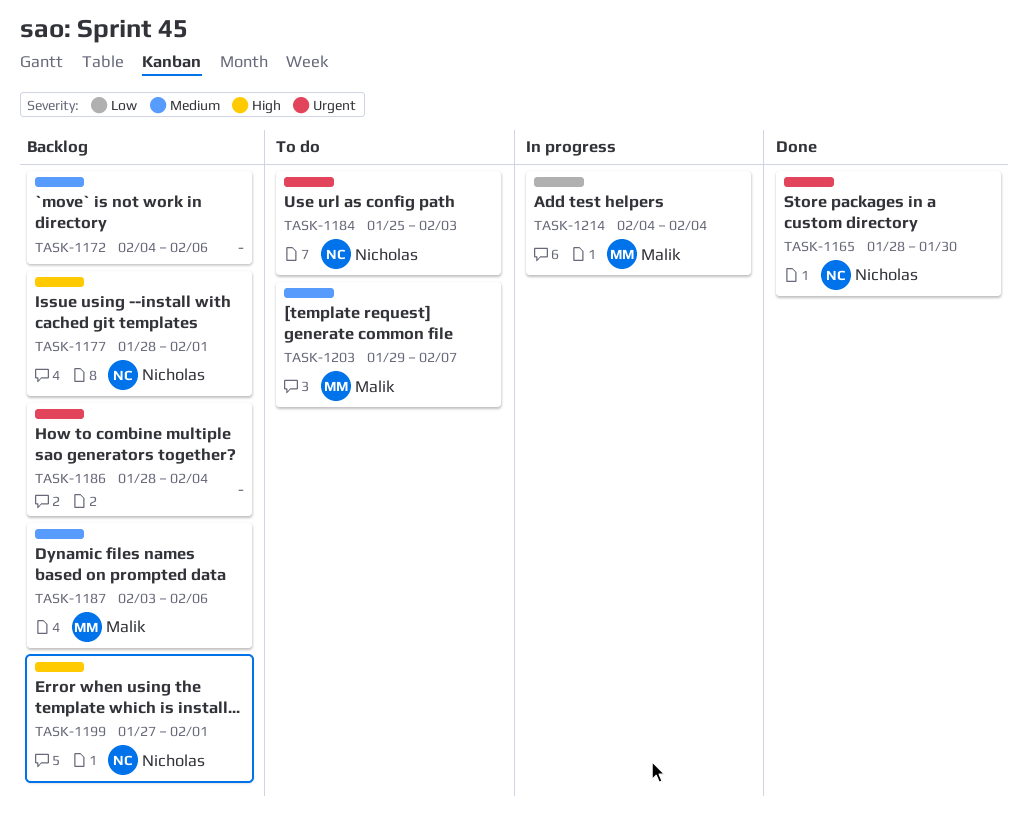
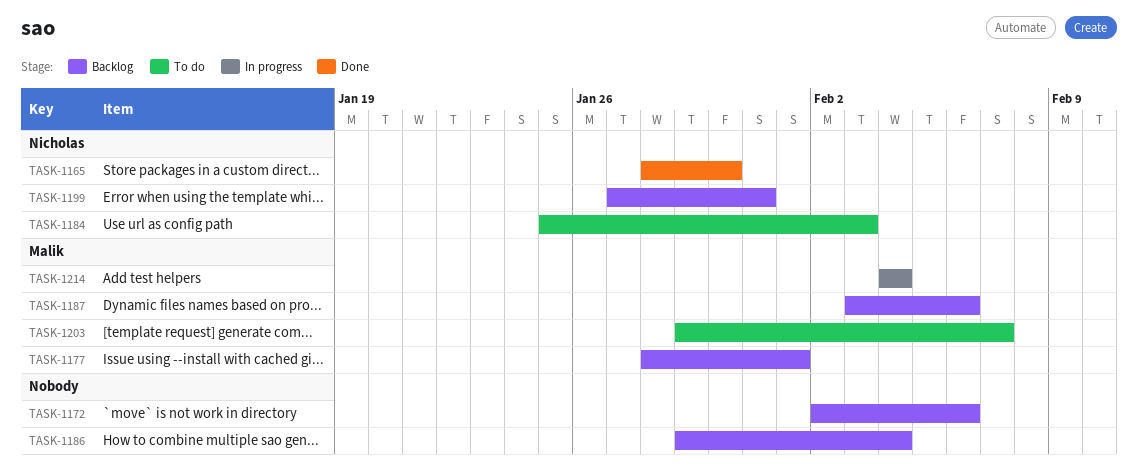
TASK-1172, start: Feb 4 -> Feb 2
TASK-1177, owner: Nicholas -> Malik
TASK-1186, start: Jan 28 -> Jan 29
TASK-1199, due: Feb 1 -> Jan 31

